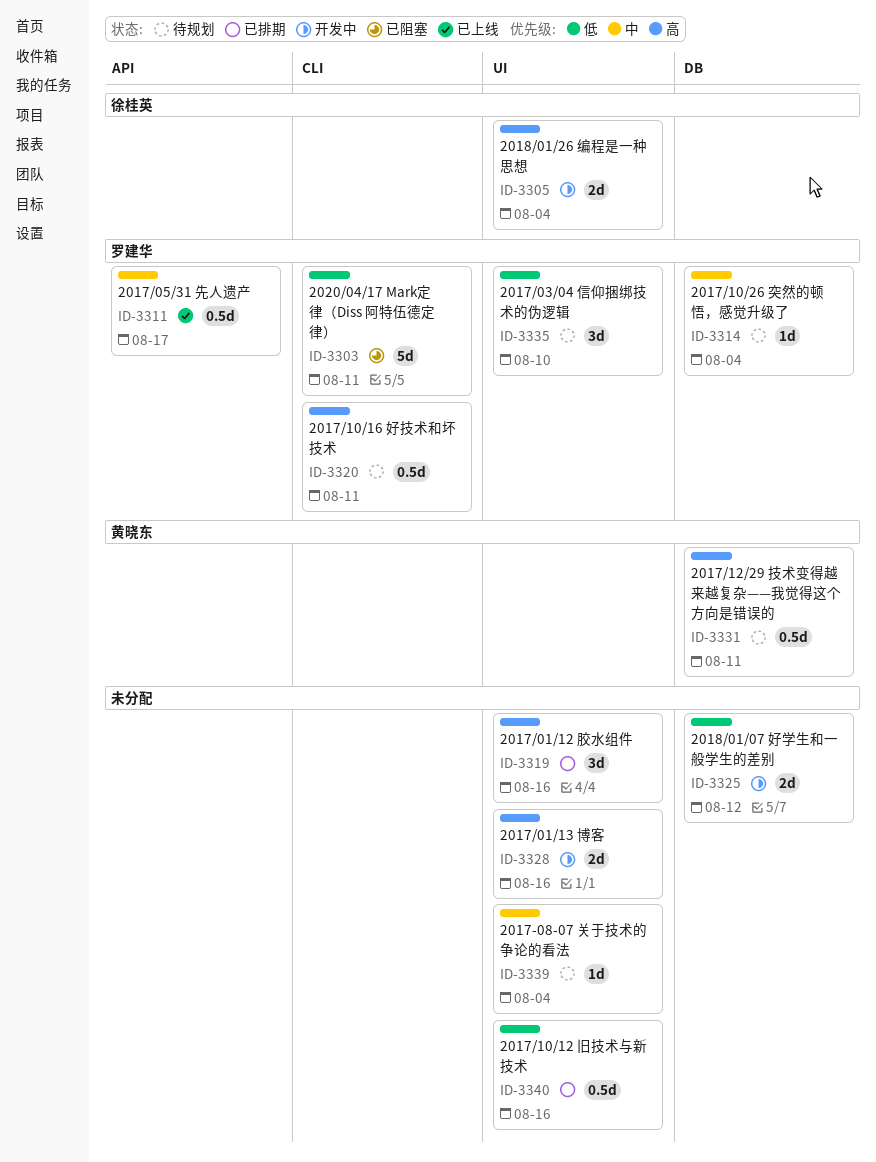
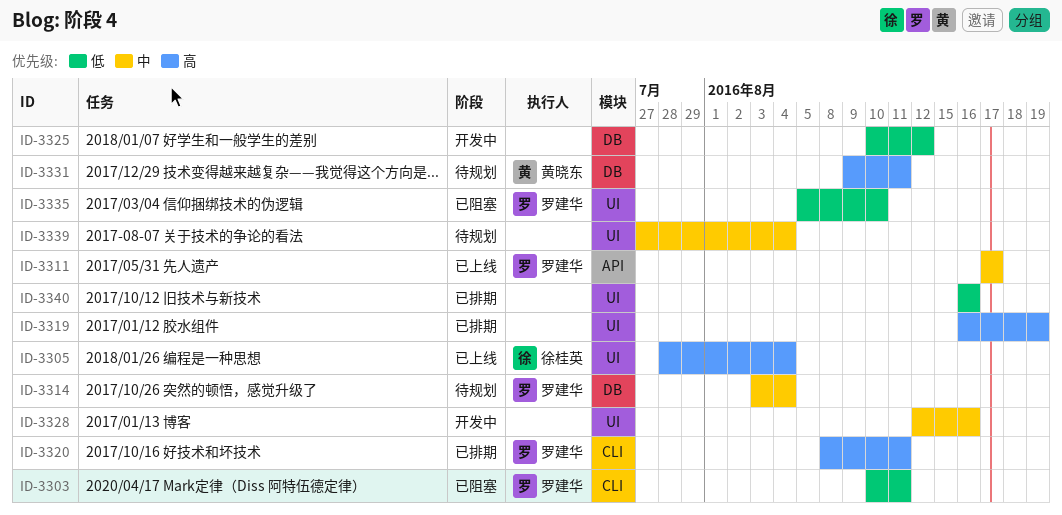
ID-3305, status: 开发中 -> 已上线
ID-3319, due: Aug 16 -> Aug 19
ID-3320, status: 待规划 -> 已排期
ID-3328, priority: 高 -> 中
ID-3335, status: 待规划 -> 已阻塞

